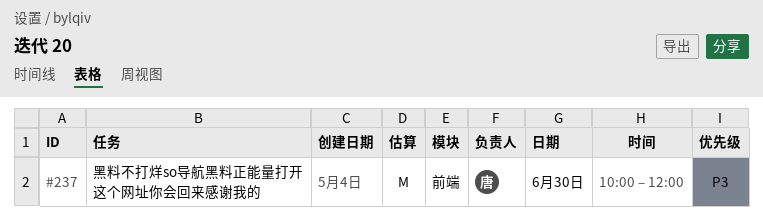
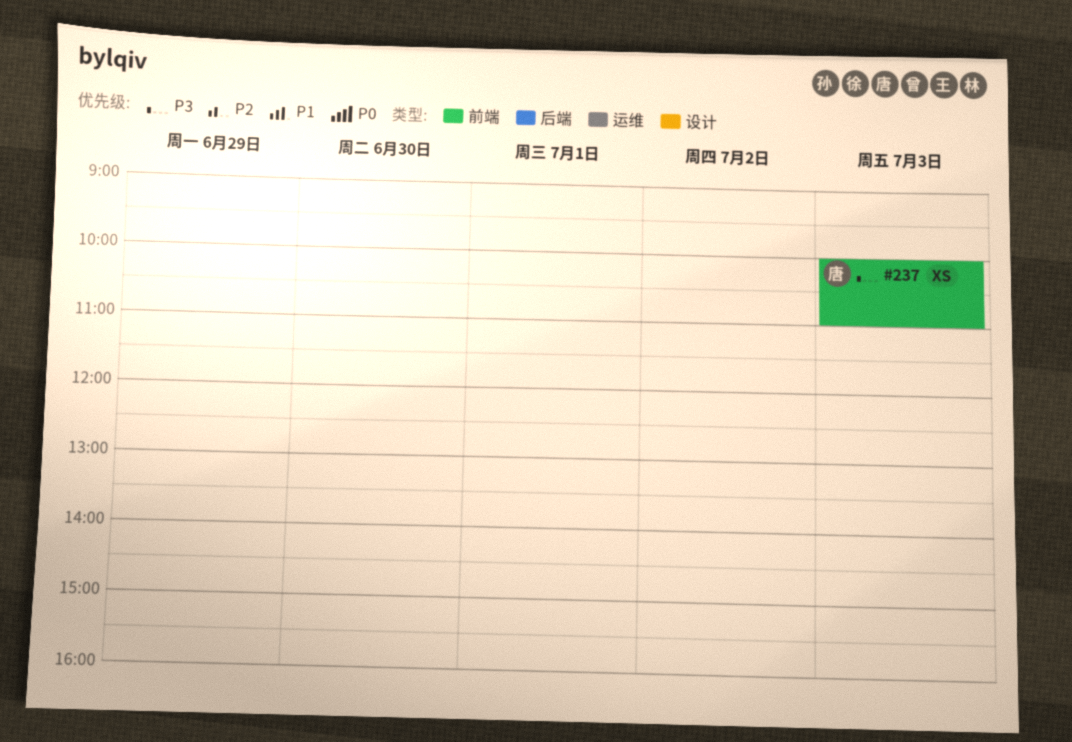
#237, estimate: M -> XS
#237, day: Jun 30 -> Jul 3
#237, ends: 12:00 -> 11:00

